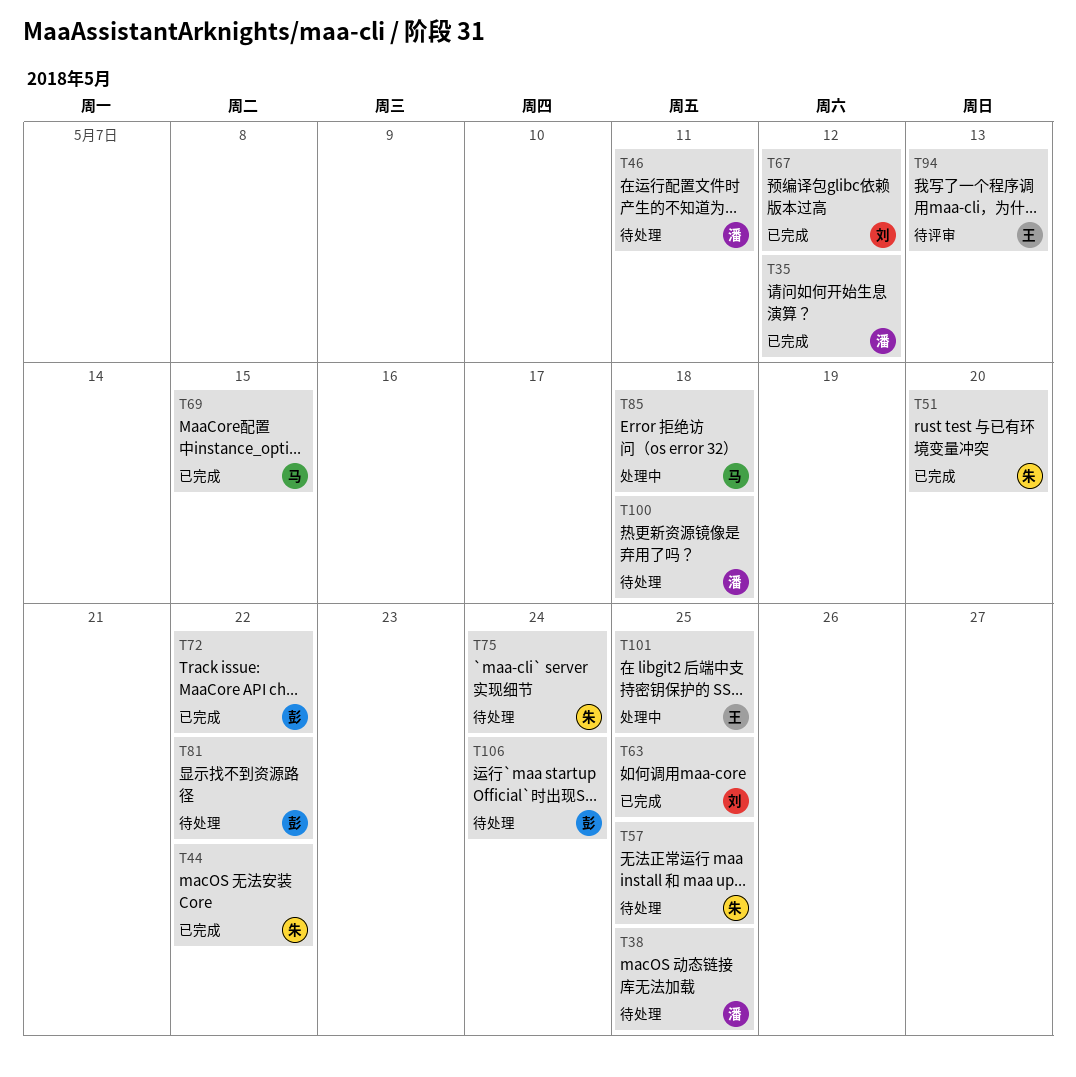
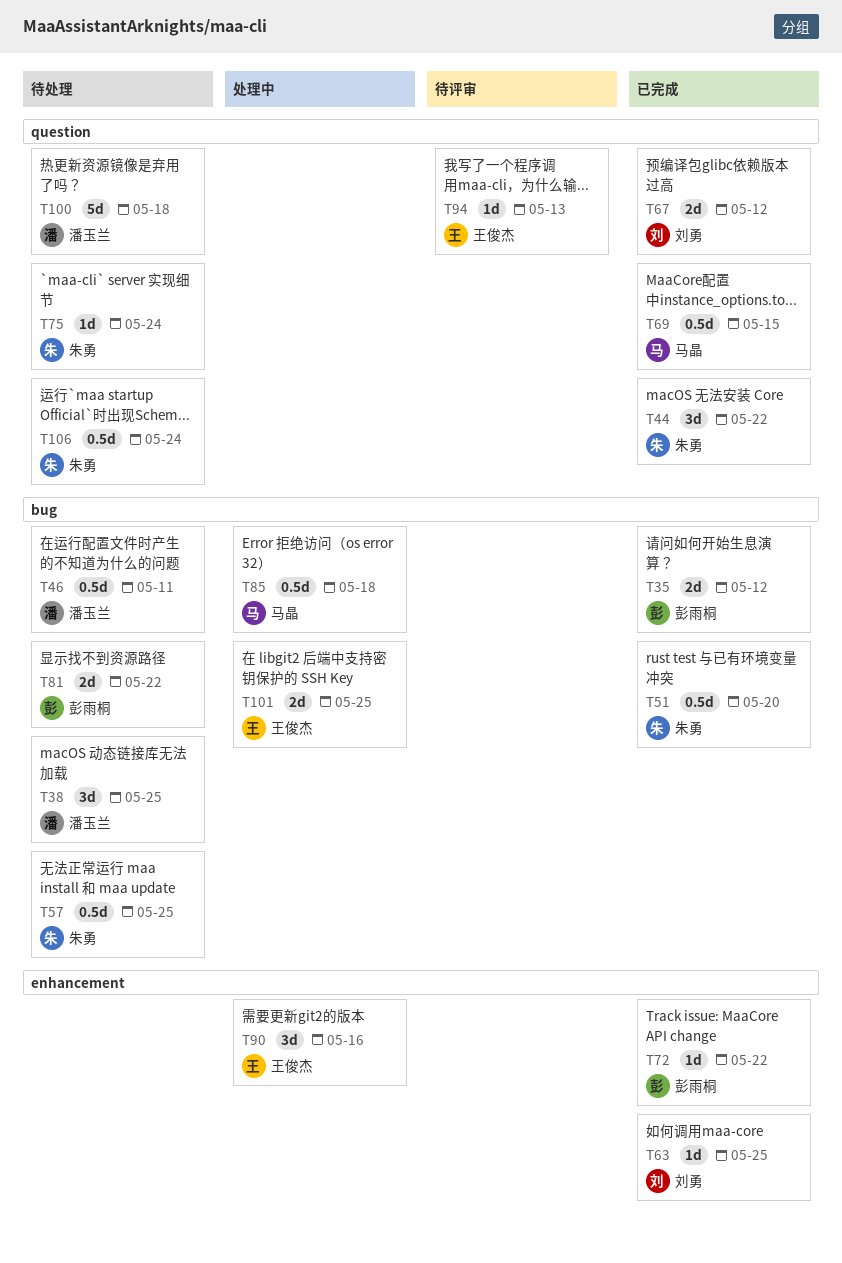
T35, owner: 潘玉兰 -> 彭雨桐
T90: none -> present
T106, owner: 彭雨桐 -> 朱勇

